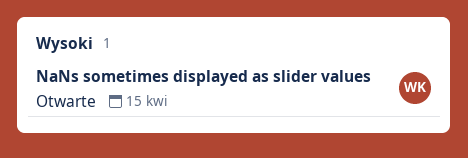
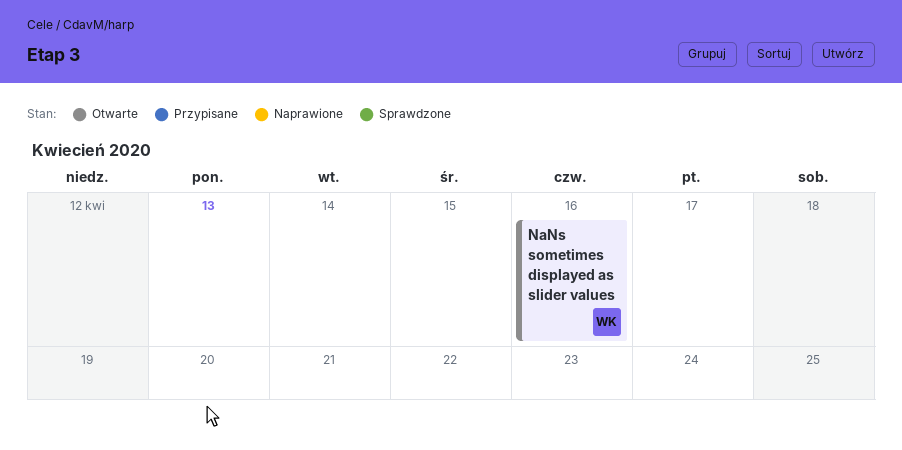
NaNs sometimes displayed as slider values, due: Apr 15 -> Apr 16

